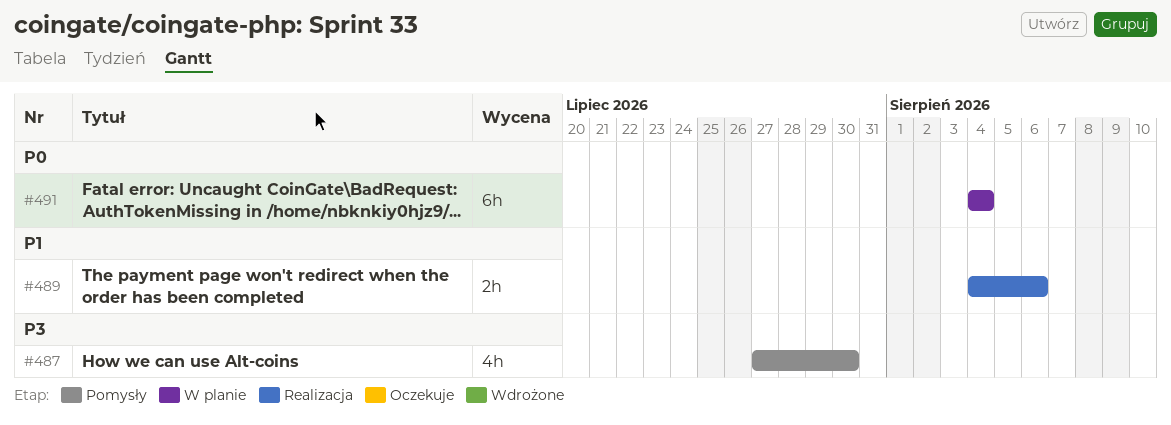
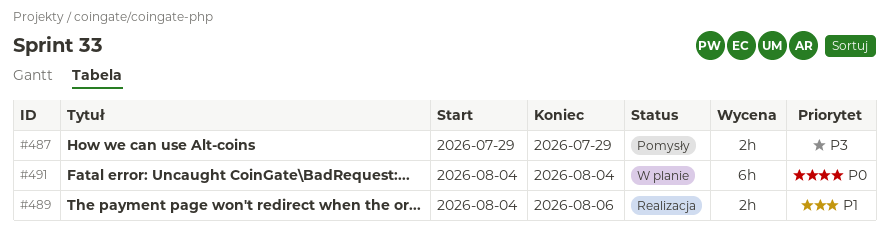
#487, estimate: 4h -> 2h
#487, start: Jul 27 -> Jul 29
#487, due: Jul 30 -> Jul 29

